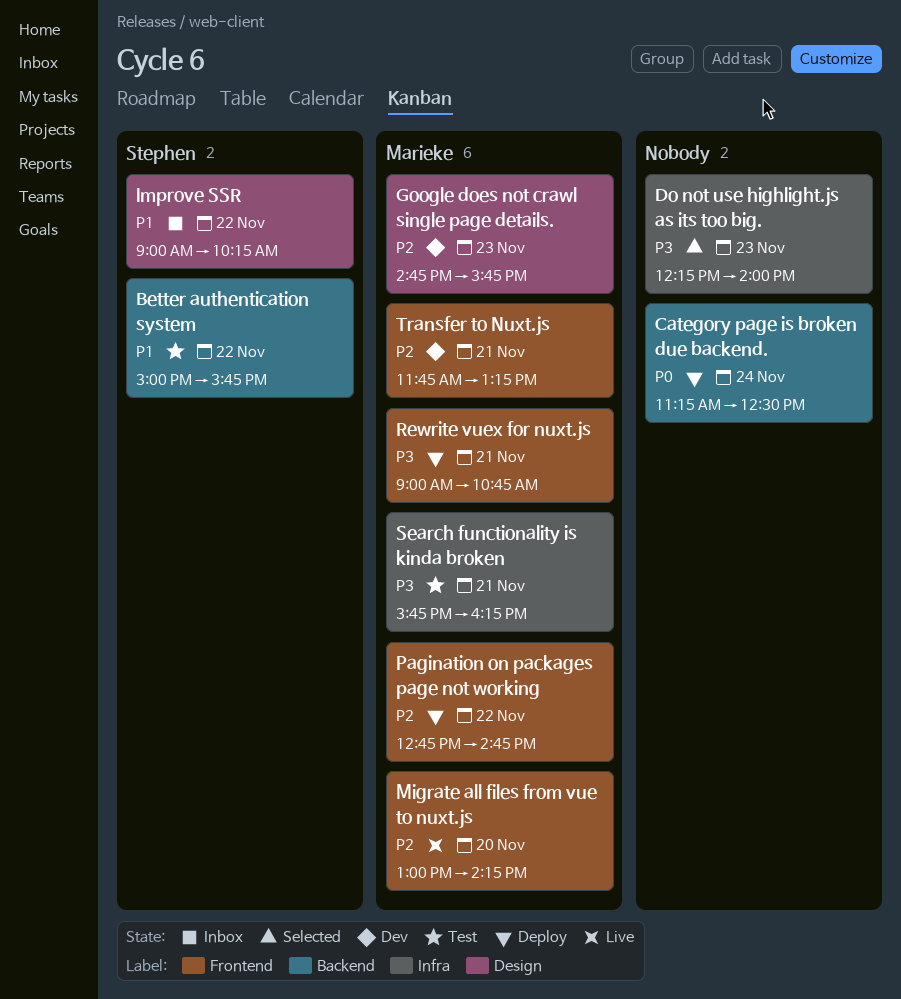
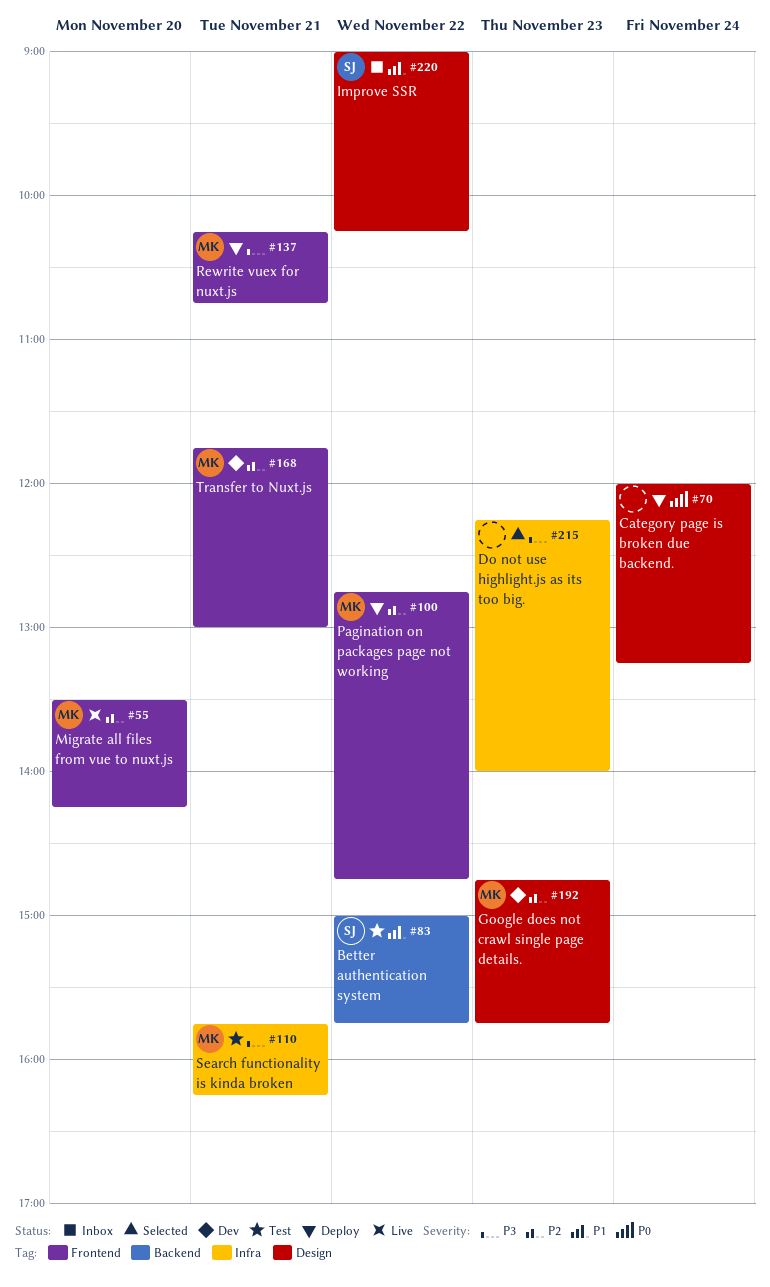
Category page is broken due backend., label: Backend -> Design
Category page is broken due backend., begins: 11:15 -> 12:00
Category page is broken due backend., ends: 12:30 -> 13:15
Migrate all files from vue to nuxt.js, begins: 13:00 -> 13:30
Rewrite vuex for nuxt.js, begins: 09:00 -> 10:15
Transfer to Nuxt.js, ends: 13:15 -> 13:00

